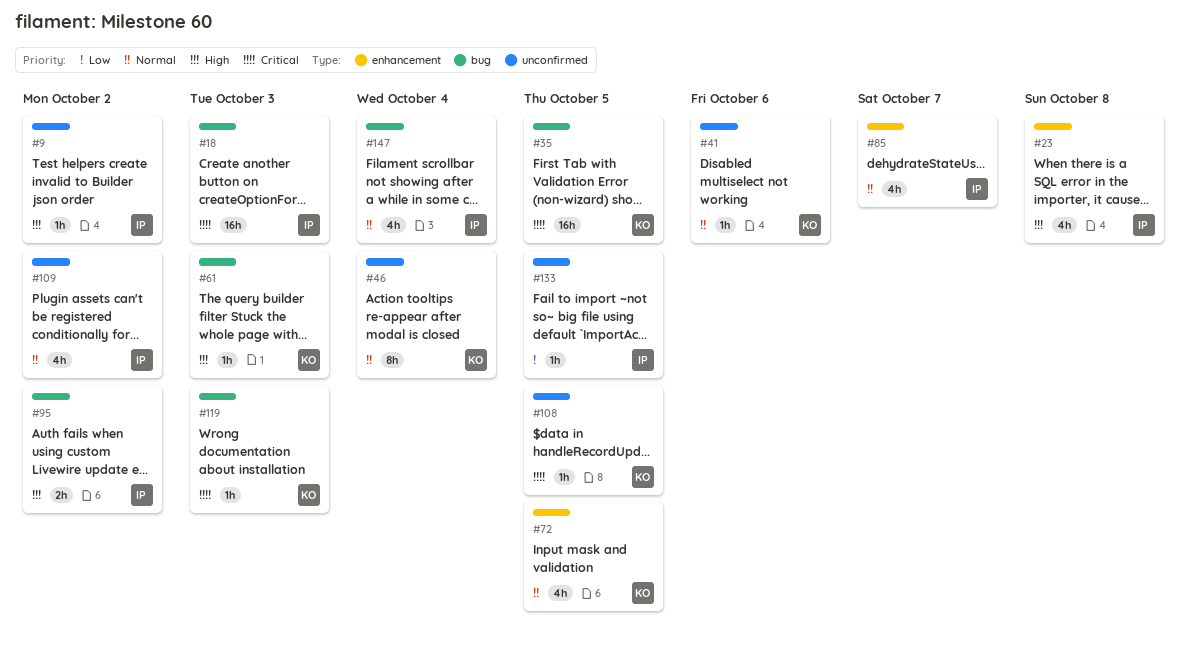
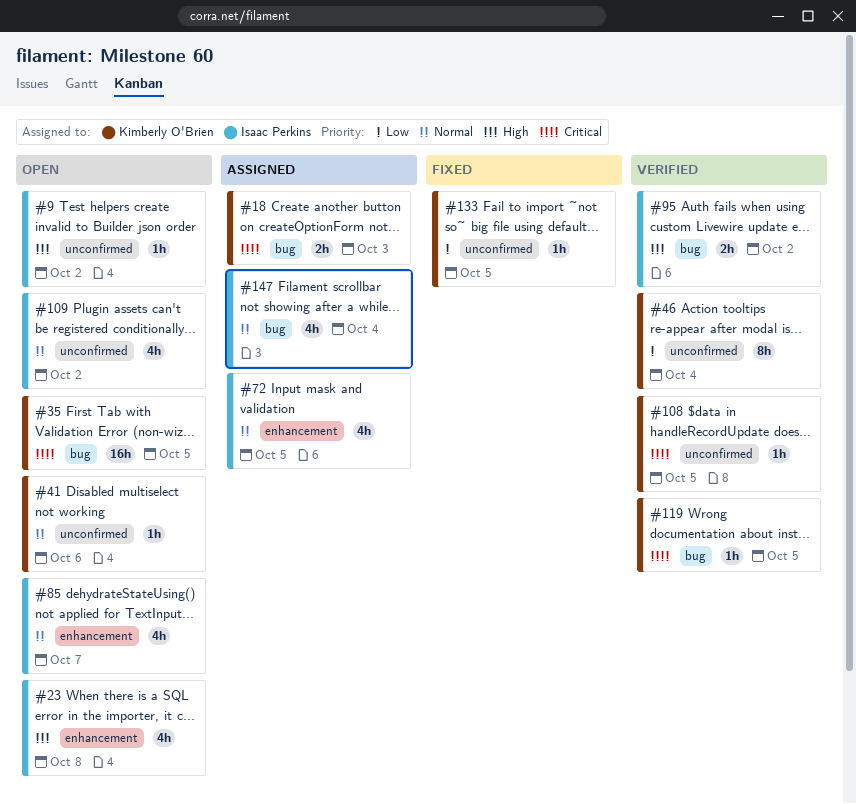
#18, owner: Isaac Perkins -> Kimberly O'Brien
#18, estimate: 16h -> 2h
#46, priority: Normal -> Low
#61: present -> none
#72, owner: Kimberly O'Brien -> Isaac Perkins
#119, due: Oct 3 -> Oct 5
#133, owner: Isaac Perkins -> Kimberly O'Brien

